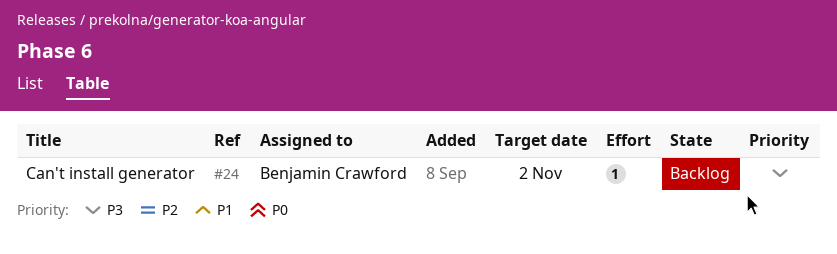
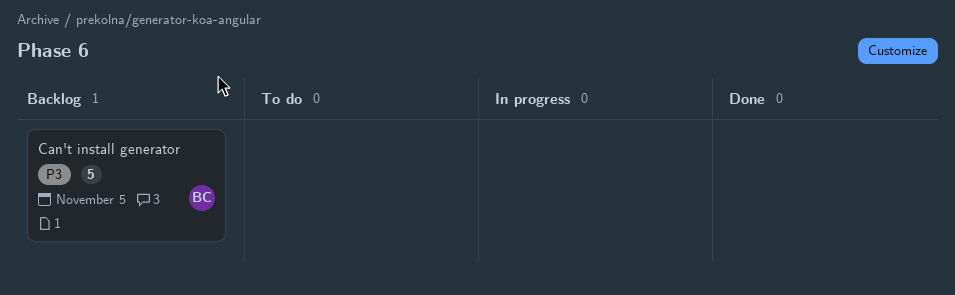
Can't install generator, estimate: 1 -> 5
Can't install generator, due: Nov 2 -> Nov 5

